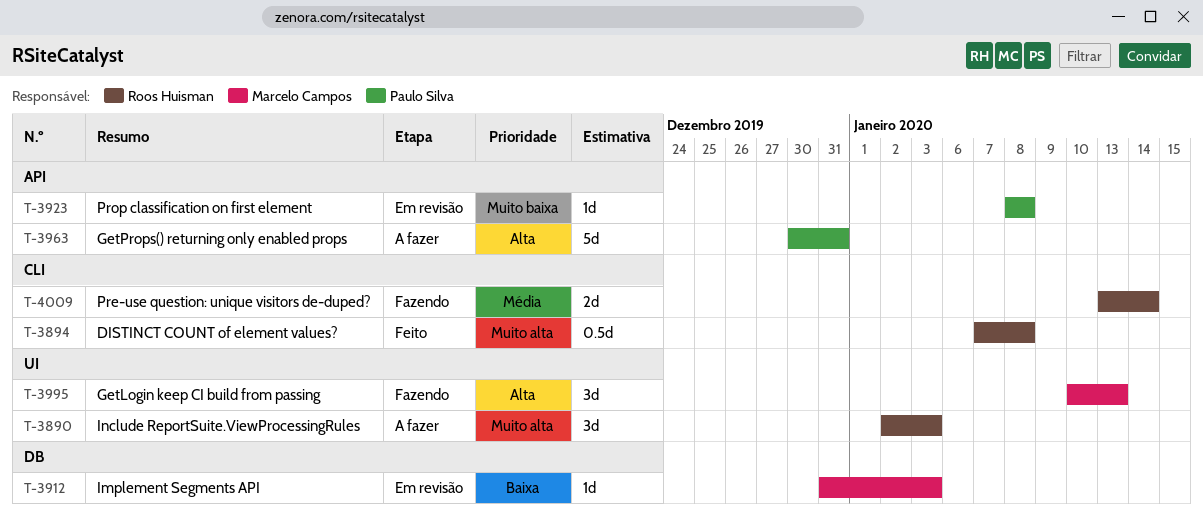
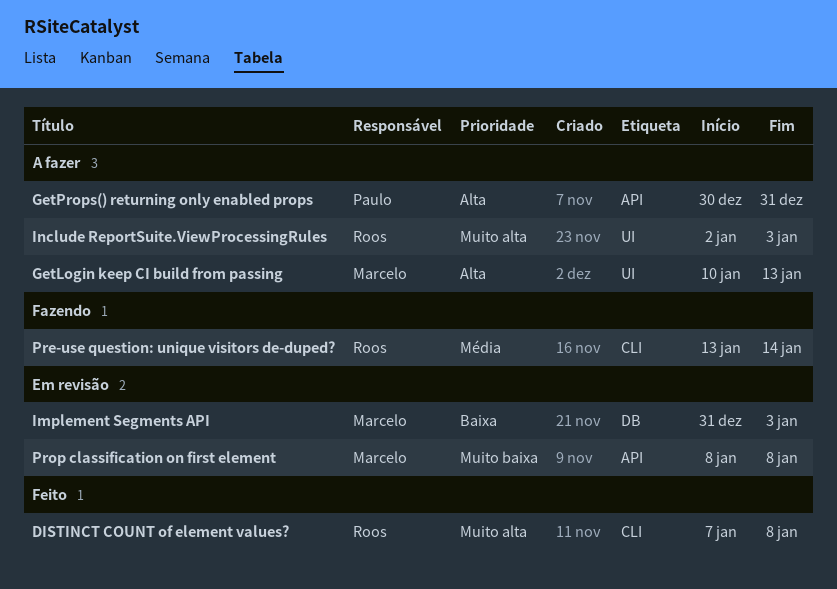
GetLogin keep CI build from passing, status: Fazendo -> A fazer
Prop classification on first element, owner: Paulo Silva -> Marcelo Campos

